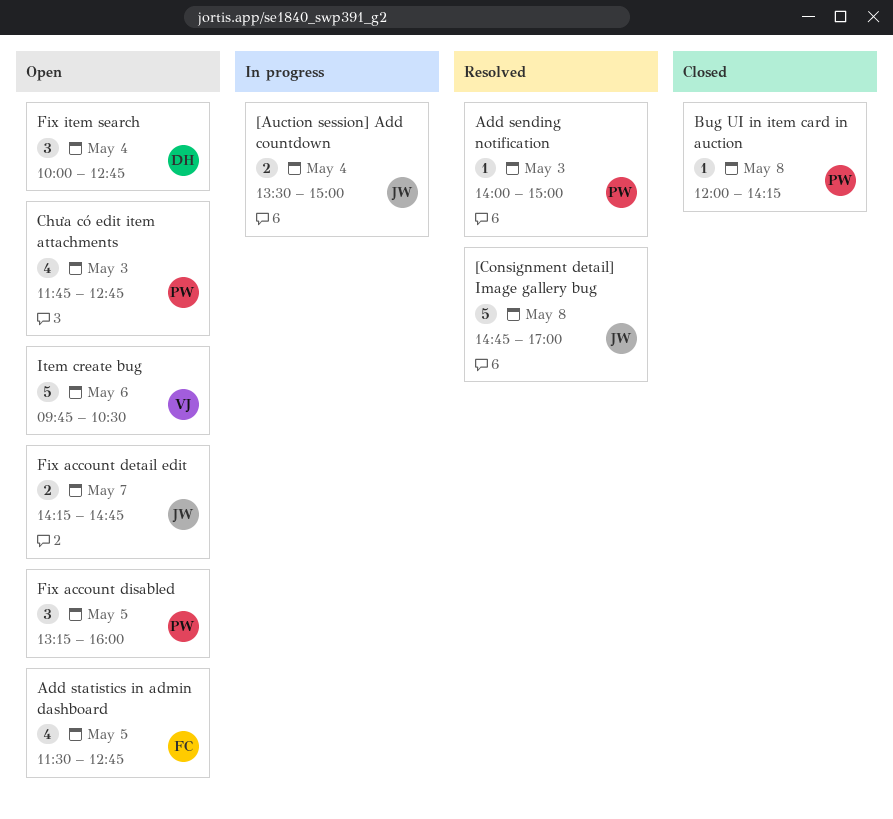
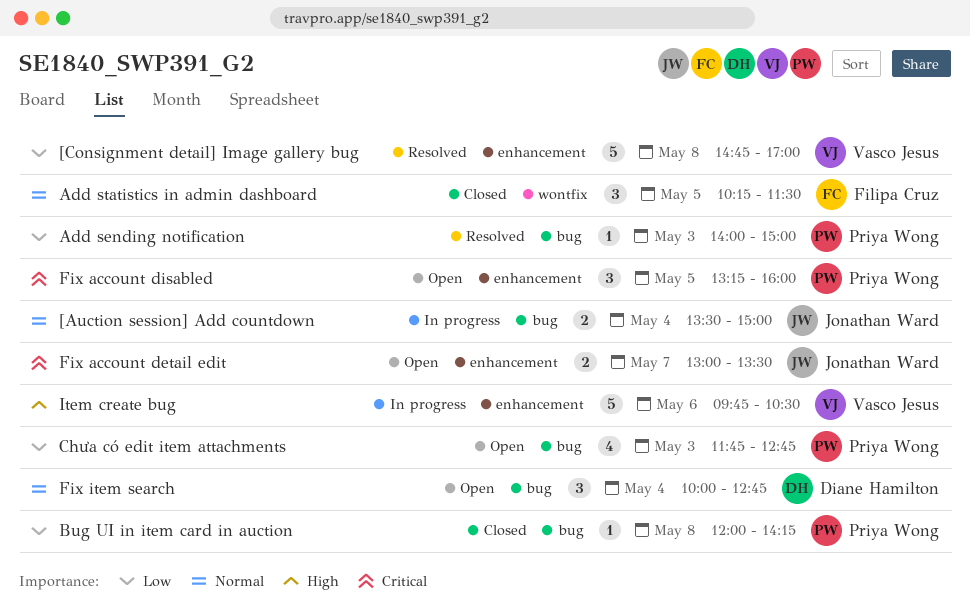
[Consignment detail] Image gallery bug, owner: Jonathan Ward -> Vasco Jesus
Add statistics in admin dashboard, status: Open -> Closed
Add statistics in admin dashboard, estimate: 4 -> 3
Add statistics in admin dashboard, begins: 11:30 -> 10:15
Add statistics in admin dashboard, ends: 12:45 -> 11:30
Fix account detail edit, begins: 14:15 -> 13:00
Fix account detail edit, ends: 14:45 -> 13:30
Item create bug, status: Open -> In progress

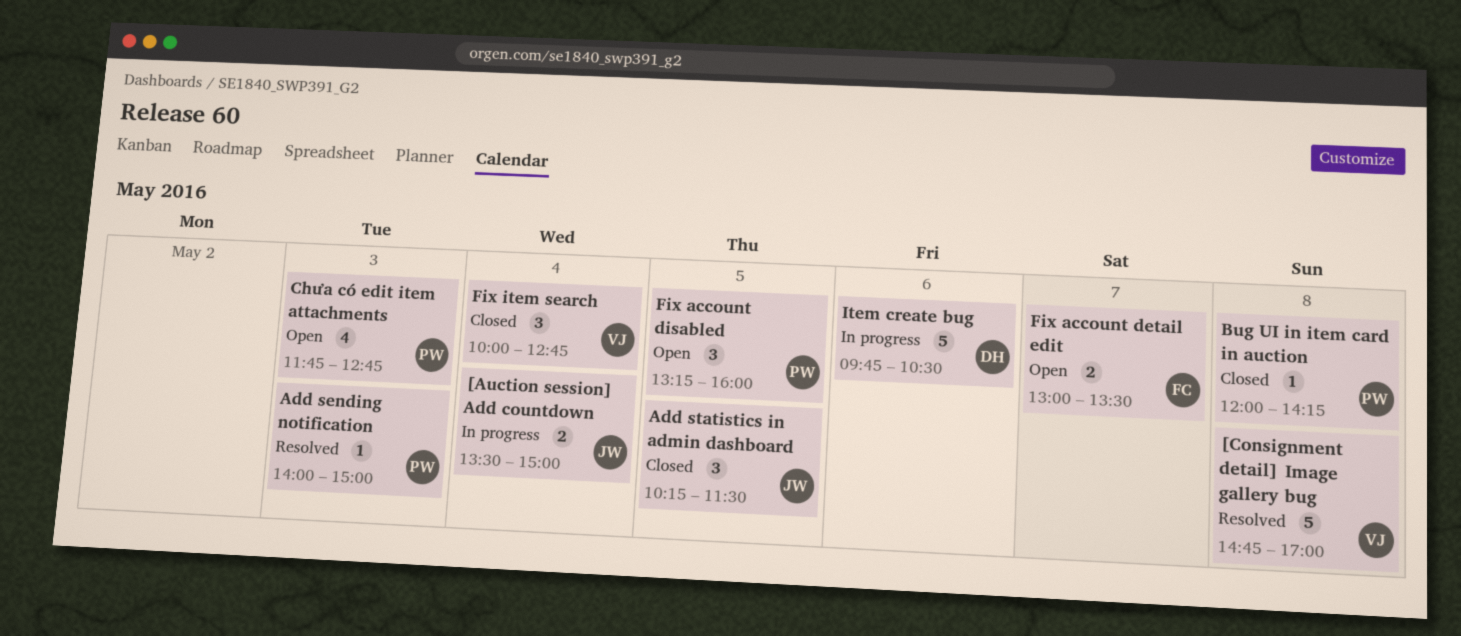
Add statistics in admin dashboard, owner: Filipa Cruz -> Jonathan Ward
Fix account detail edit, owner: Jonathan Ward -> Filipa Cruz
Fix item search, status: Open -> Closed
Fix item search, owner: Diane Hamilton -> Vasco Jesus
Item create bug, owner: Vasco Jesus -> Diane Hamilton

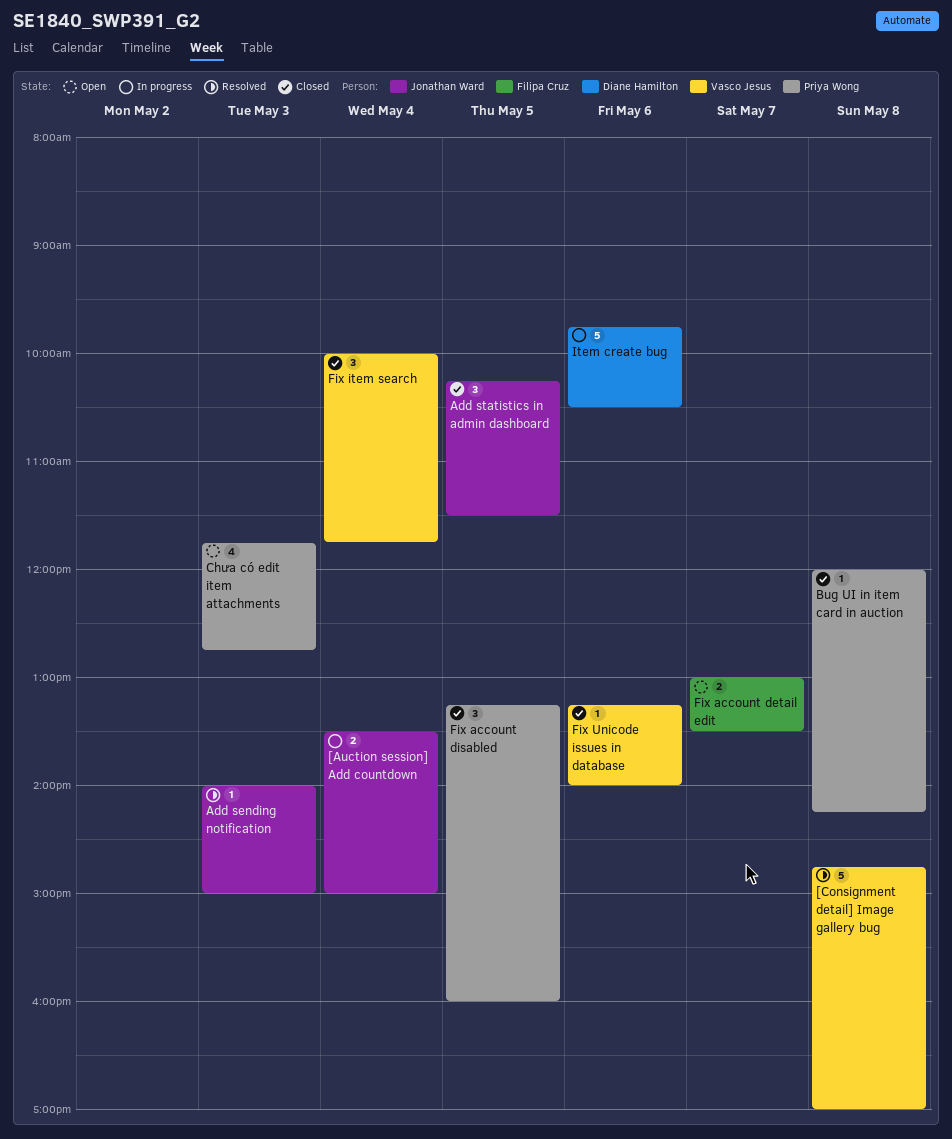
Add sending notification, owner: Priya Wong -> Jonathan Ward
Fix account disabled, status: Open -> Closed
Fix item search, ends: 12:45 -> 11:45
Fix Unicode issues in database: none -> present

